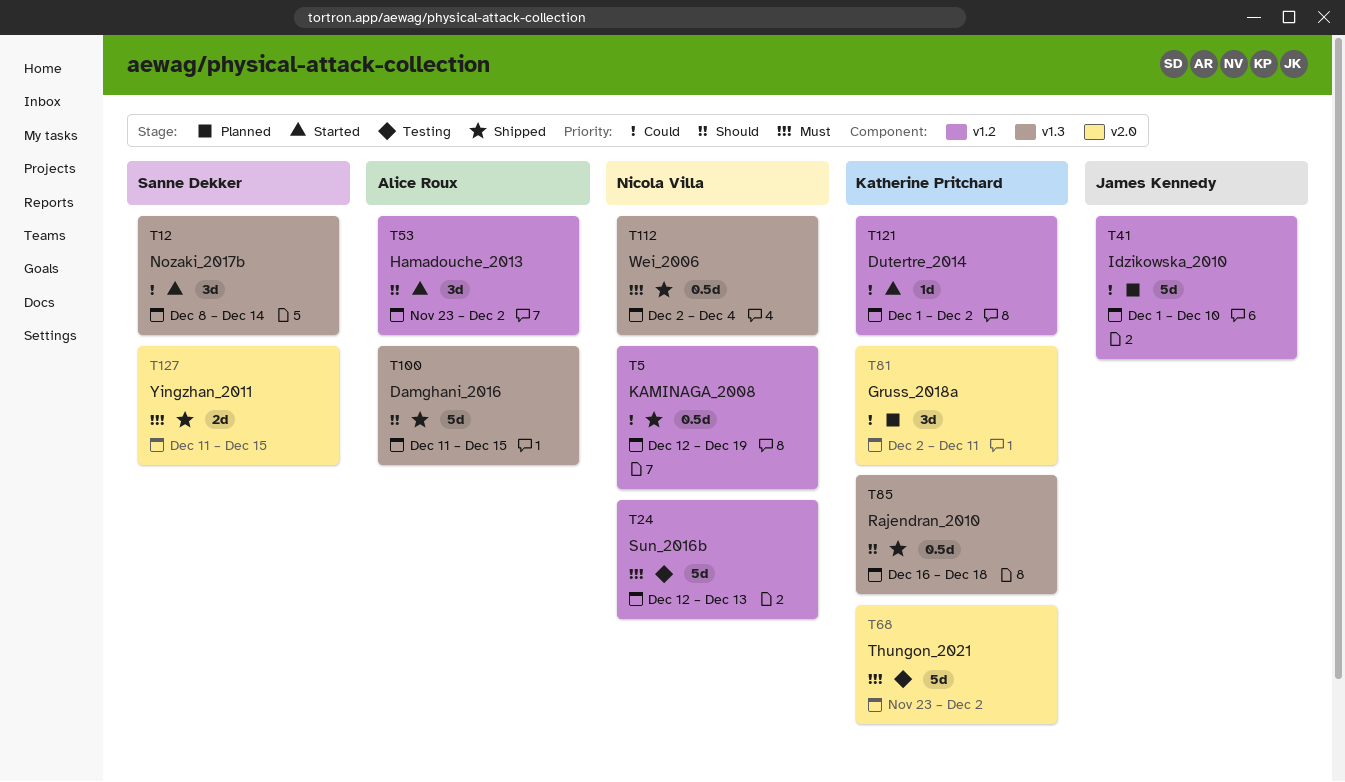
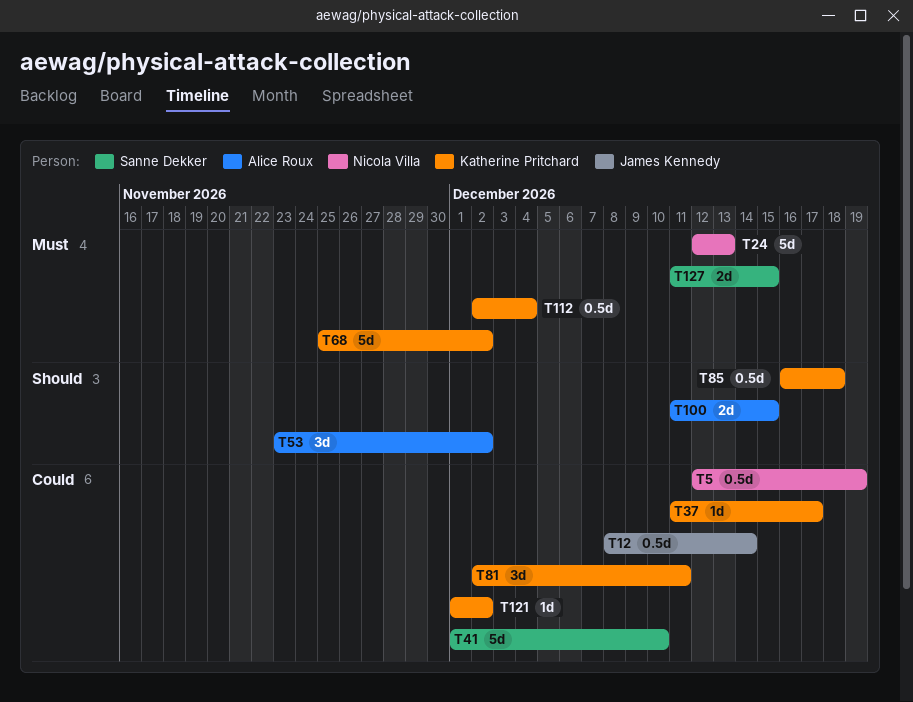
T12, owner: Sanne Dekker -> James Kennedy
T12, estimate: 3d -> 0.5d
T37: none -> present
T41, owner: James Kennedy -> Sanne Dekker
T68, start: Nov 23 -> Nov 25
T100, estimate: 5d -> 2d
T112, owner: Nicola Villa -> Katherine Pritchard

